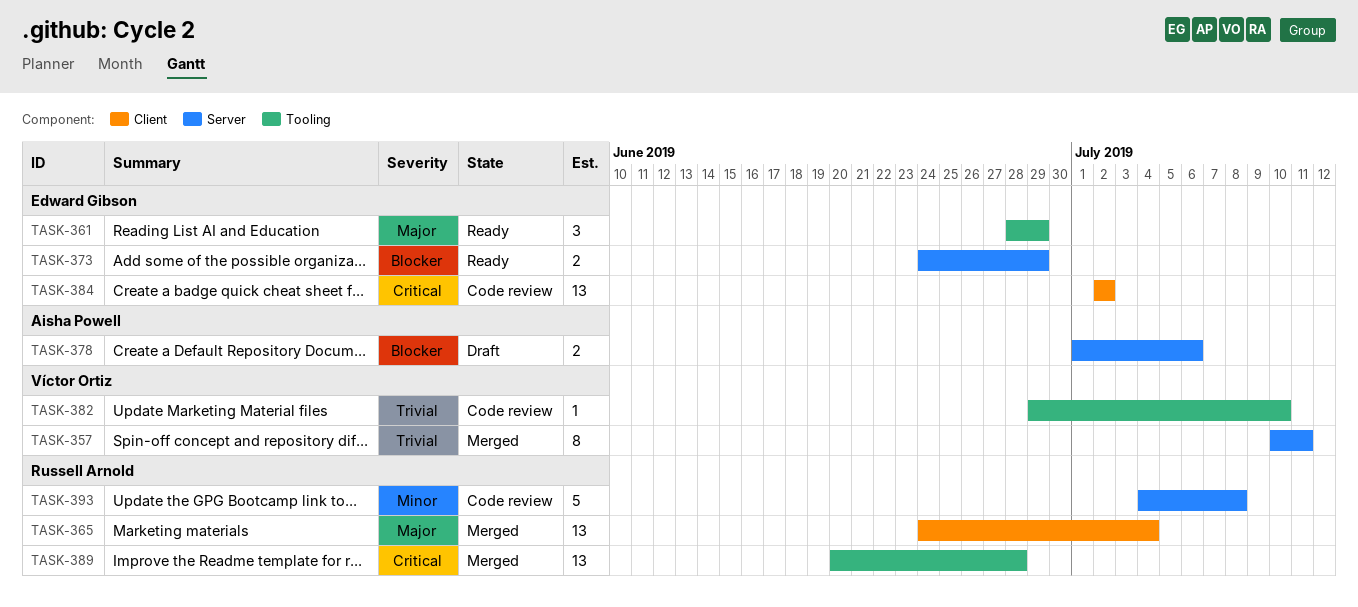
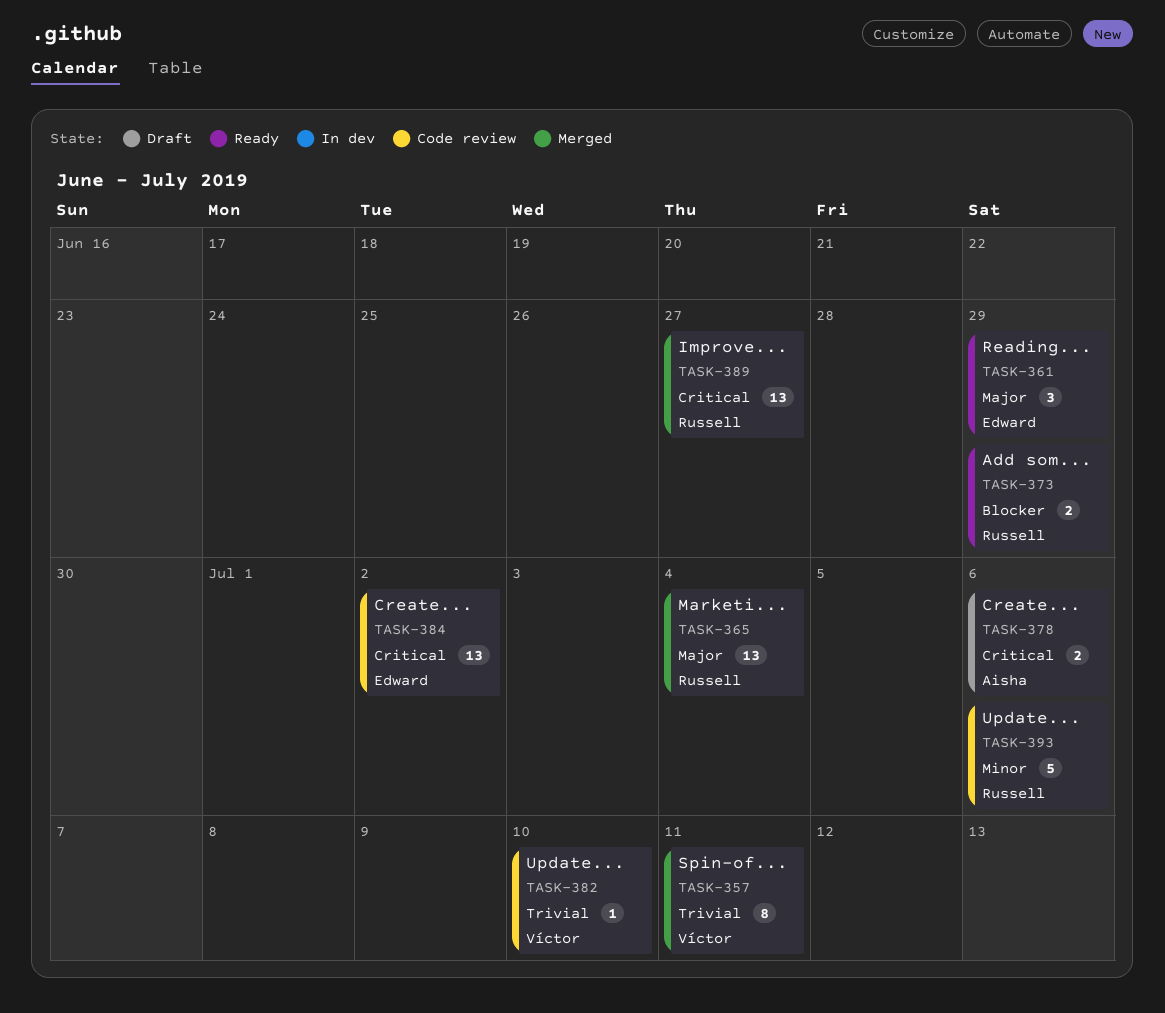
TASK-373, owner: Edward Gibson -> Russell Arnold
TASK-378, priority: Blocker -> Critical
TASK-389, due: Jun 28 -> Jun 27
TASK-393, due: Jul 8 -> Jul 6

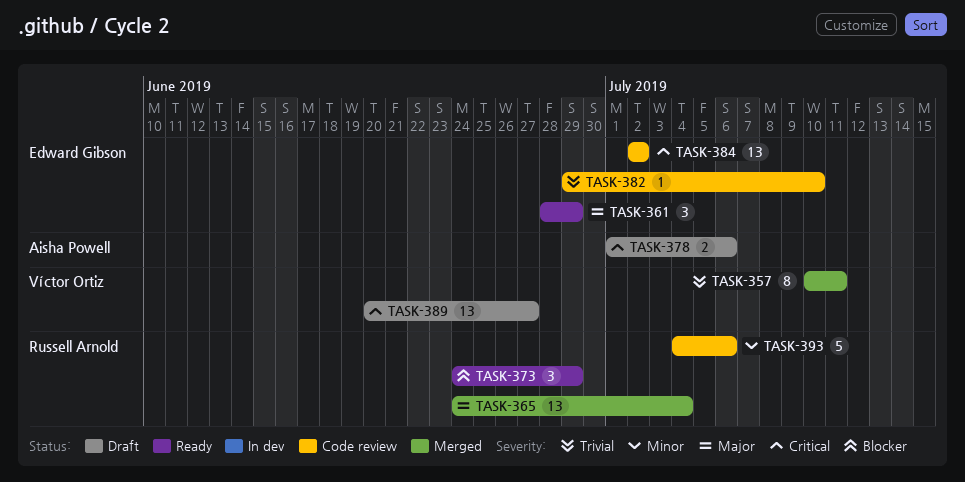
TASK-373, estimate: 2 -> 3
TASK-382, owner: Víctor Ortiz -> Edward Gibson
TASK-389, status: Merged -> Draft
TASK-389, owner: Russell Arnold -> Víctor Ortiz

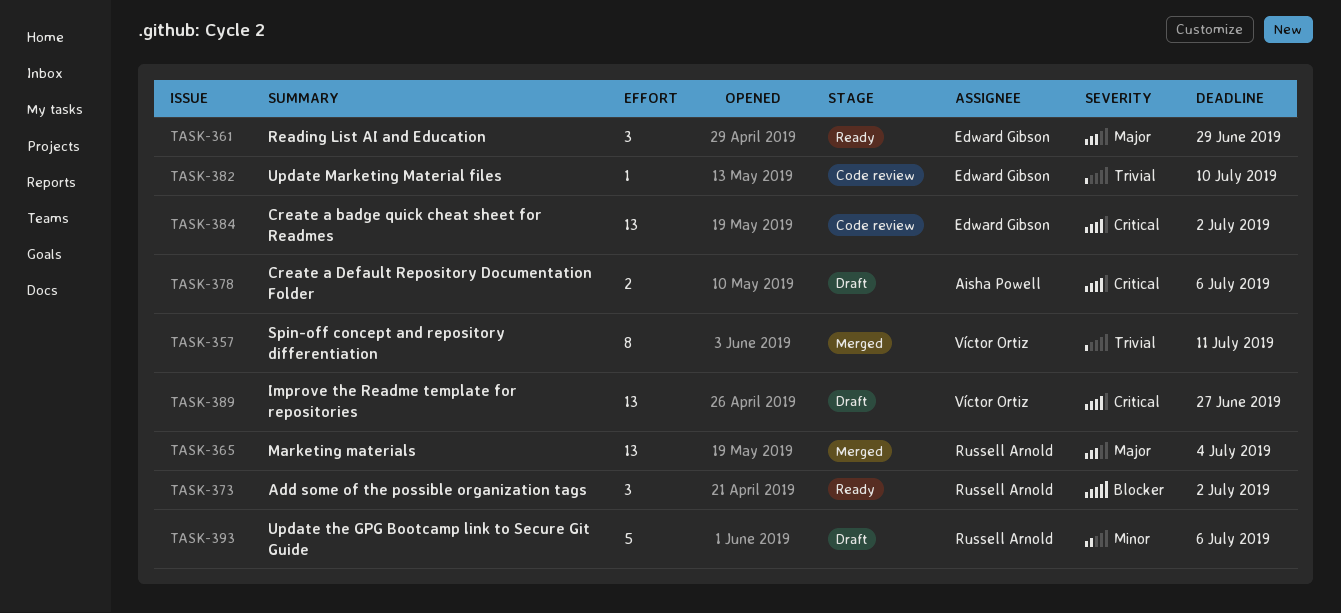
TASK-373, due: Jun 29 -> Jul 2
TASK-393, status: Code review -> Draft

